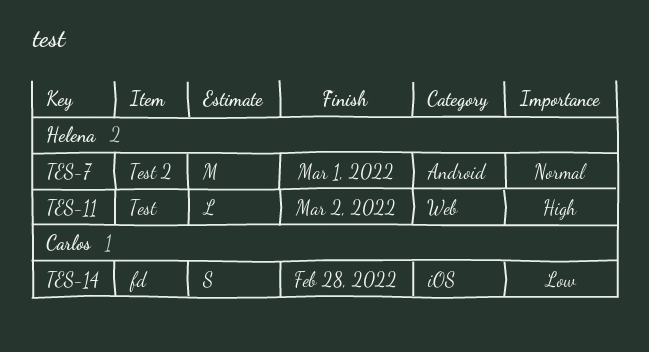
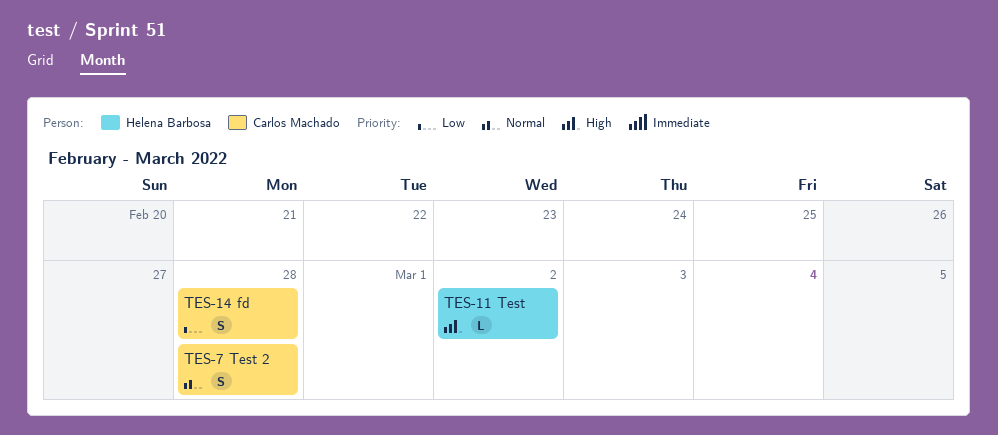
TES-7, owner: Helena Barbosa -> Carlos Machado
TES-7, estimate: M -> S
TES-7, due: Mar 1 -> Feb 28

